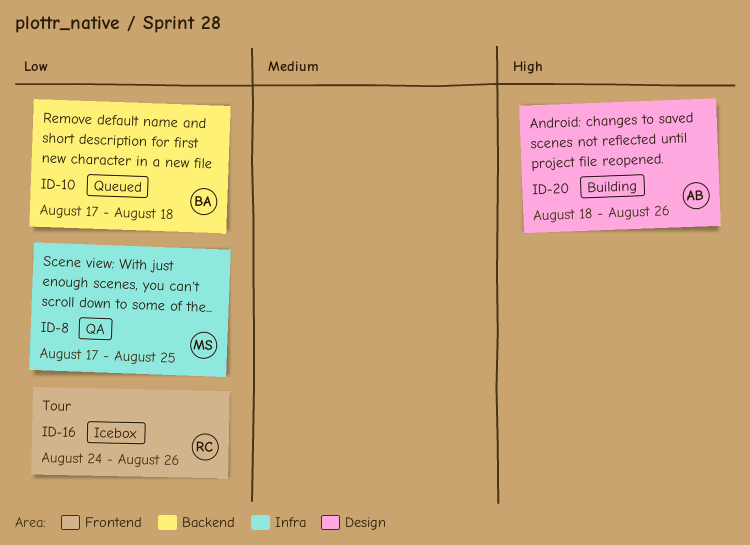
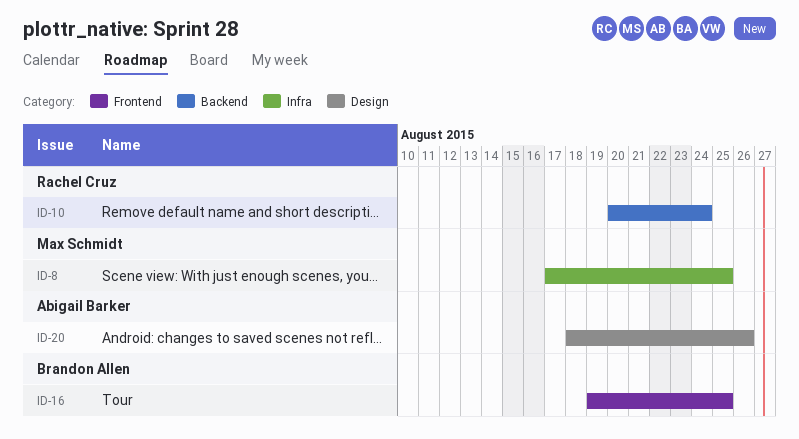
ID-10, owner: Brandon Allen -> Rachel Cruz
ID-10, start: Aug 17 -> Aug 20
ID-10, due: Aug 18 -> Aug 24
ID-16, owner: Rachel Cruz -> Brandon Allen
ID-16, start: Aug 24 -> Aug 19
ID-16, due: Aug 26 -> Aug 25

